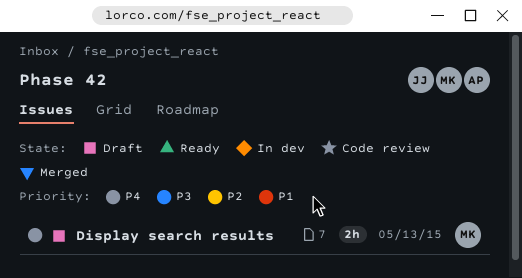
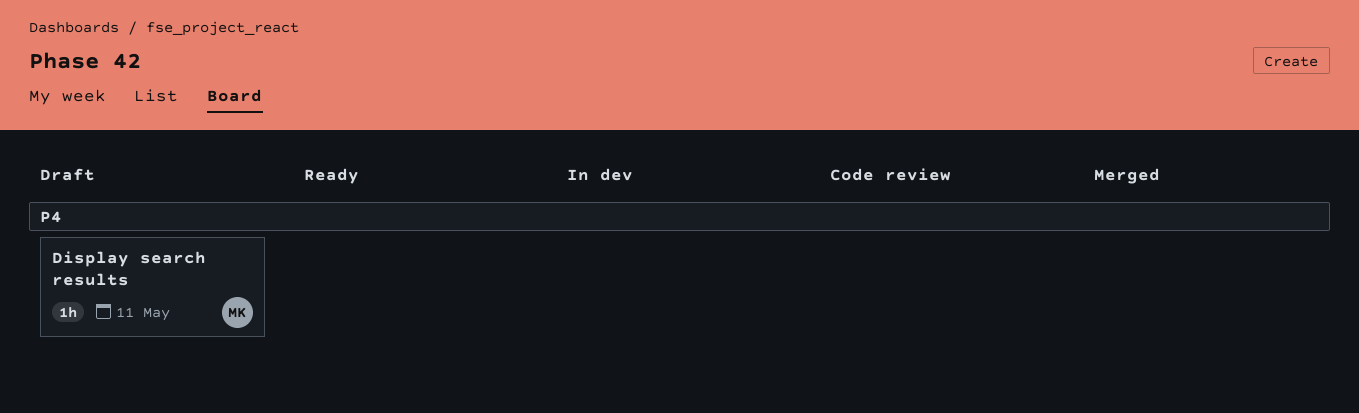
Display search results, estimate: 2h -> 1h
Display search results, due: May 13 -> May 11

